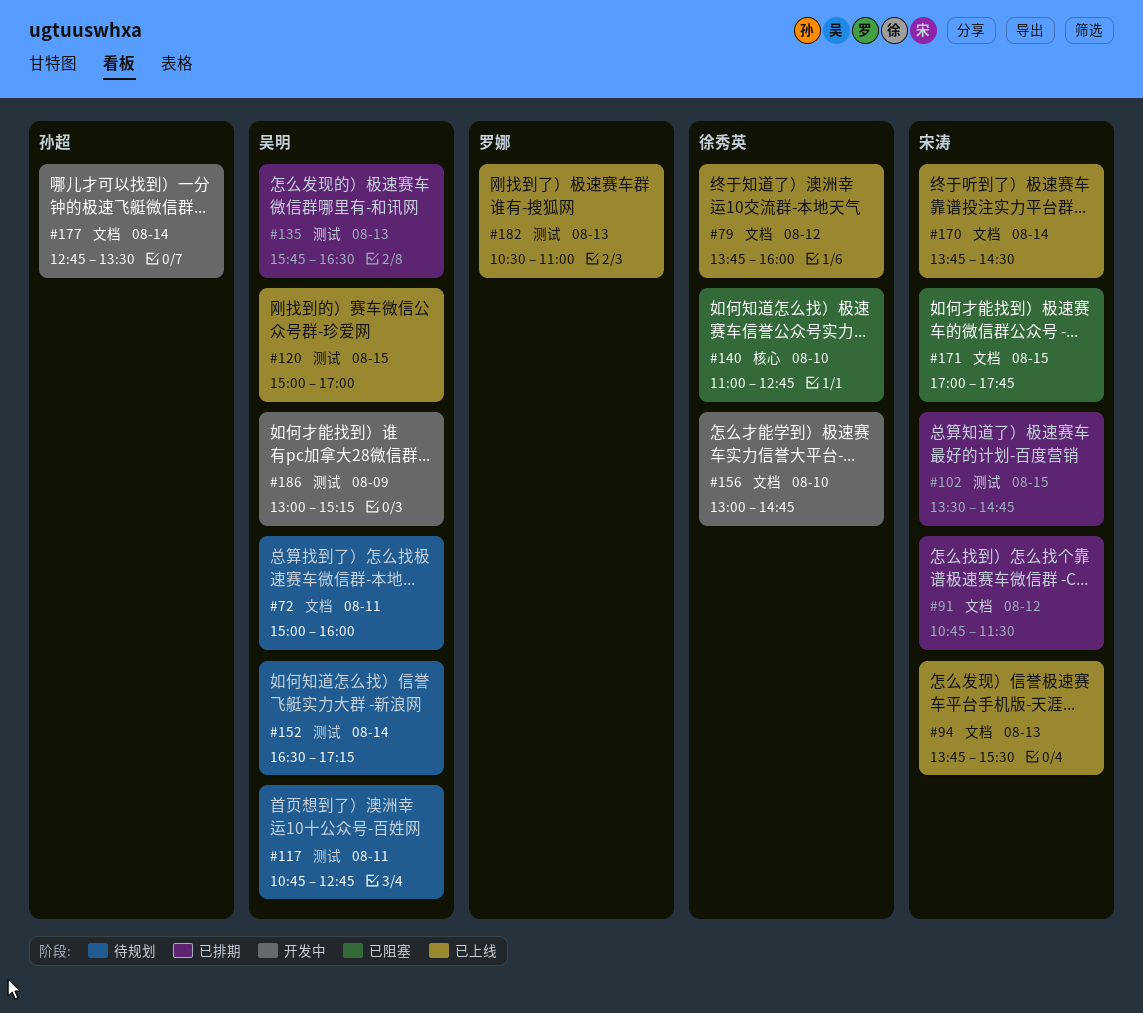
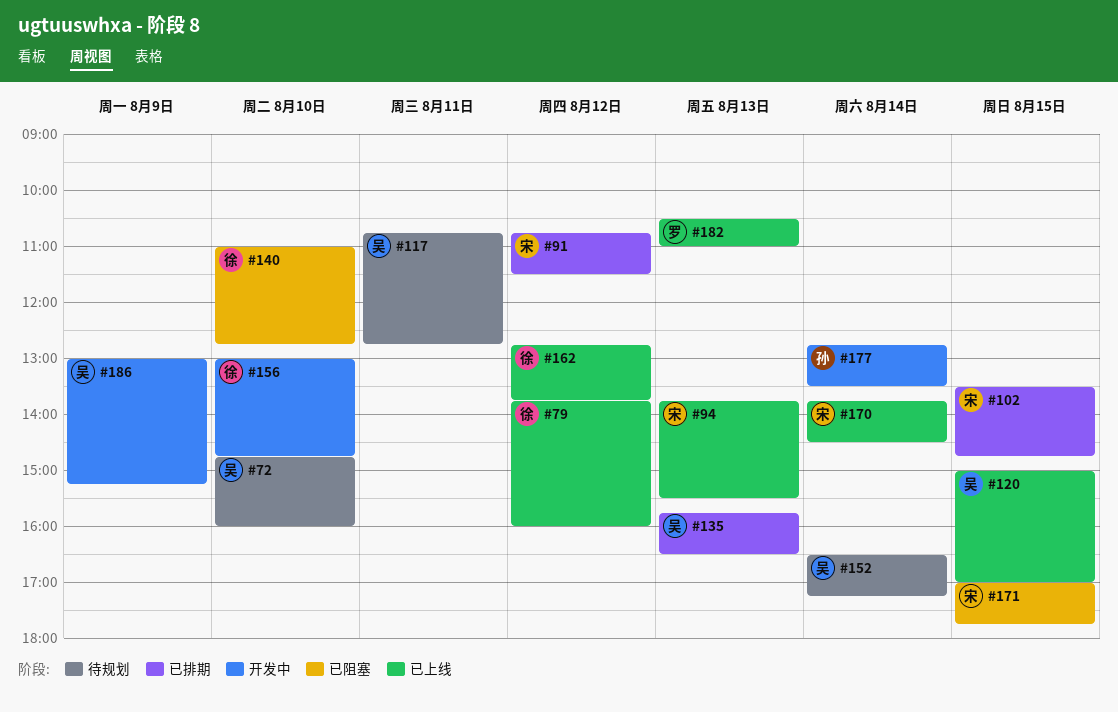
#72, day: Aug 11 -> Aug 10
#72, begins: 15:00 -> 14:45
#162: none -> present

